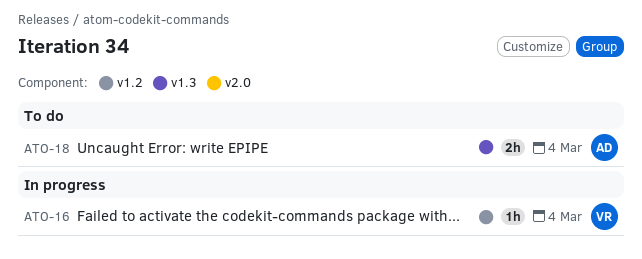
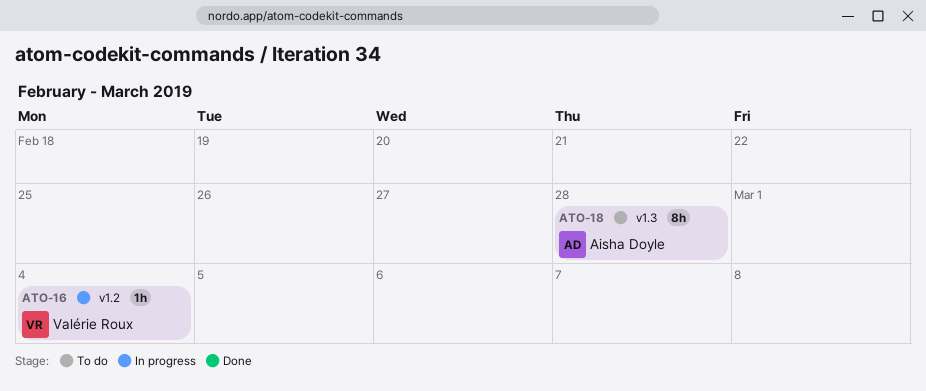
ATO-18, estimate: 2h -> 8h
ATO-18, due: Mar 4 -> Feb 28

